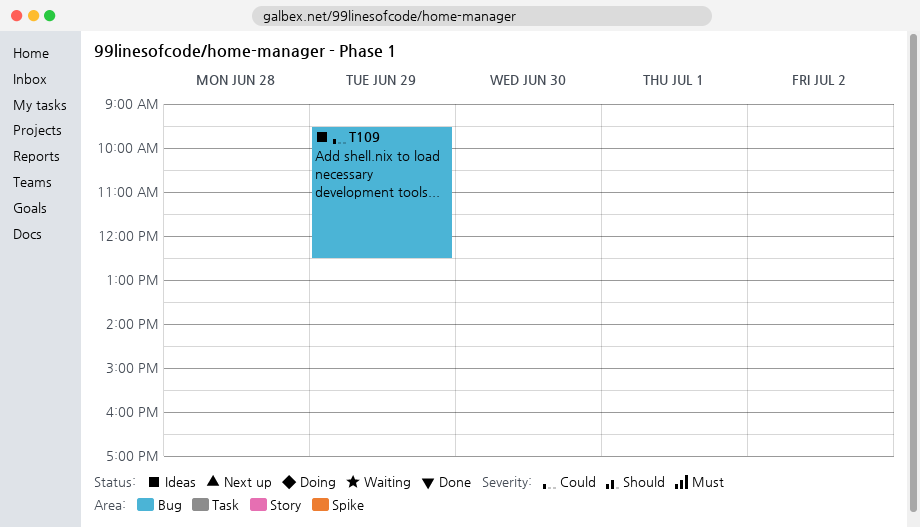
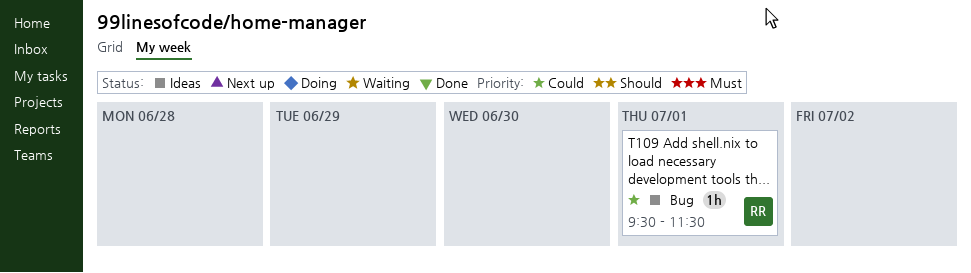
T109, day: Jun 29 -> Jul 1
T109, ends: 12:30 -> 11:30

